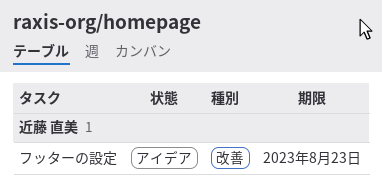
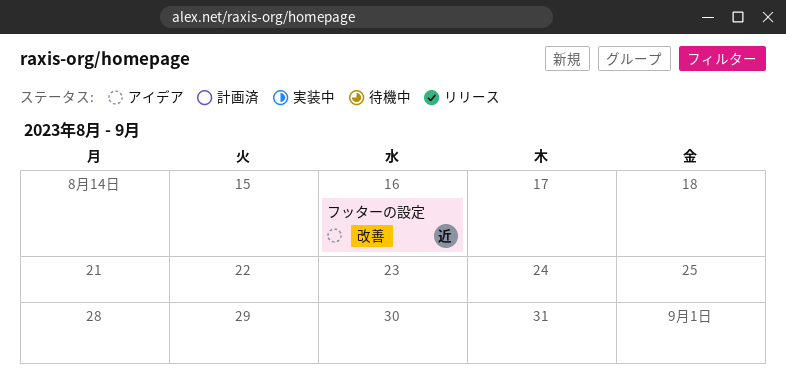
フッターの設定, due: Aug 23 -> Aug 16

